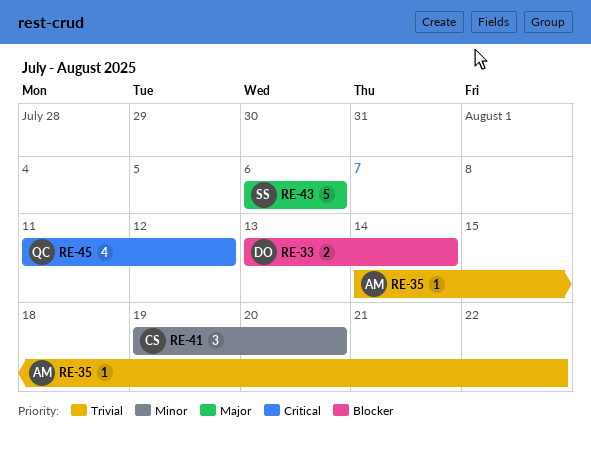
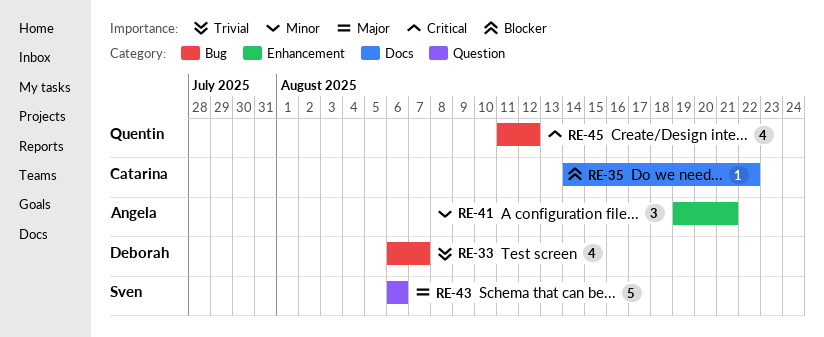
RE-33, priority: Blocker -> Trivial
RE-33, estimate: 2 -> 4
RE-33, start: Aug 13 -> Aug 6
RE-33, due: Aug 14 -> Aug 7
RE-35, owner: Angela -> Catarina
RE-35, priority: Trivial -> Blocker
RE-41, owner: Catarina -> Angela
RE-41, due: Aug 20 -> Aug 21

